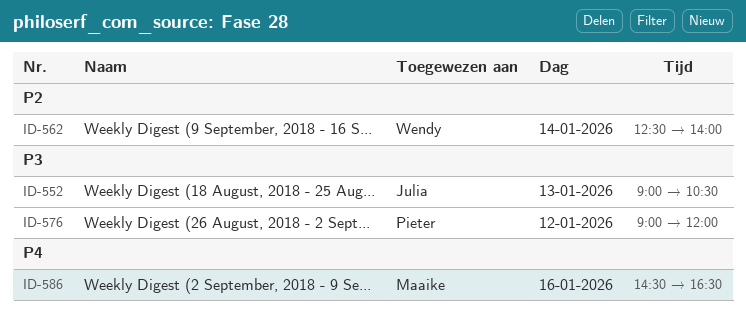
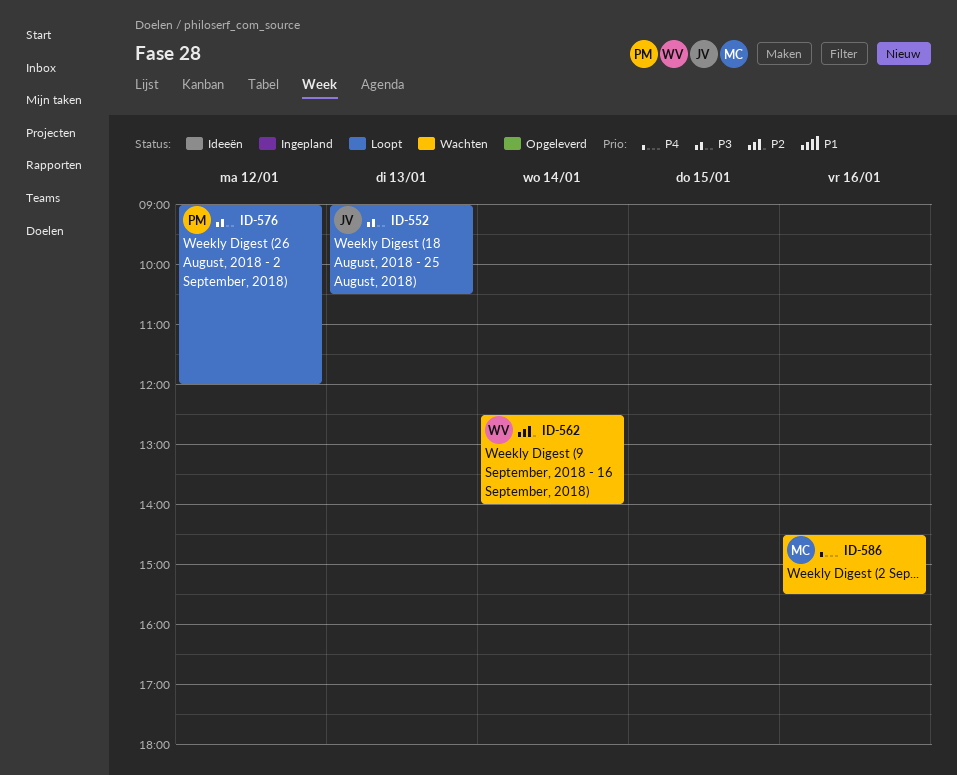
ID-586, ends: 16:30 -> 15:30

